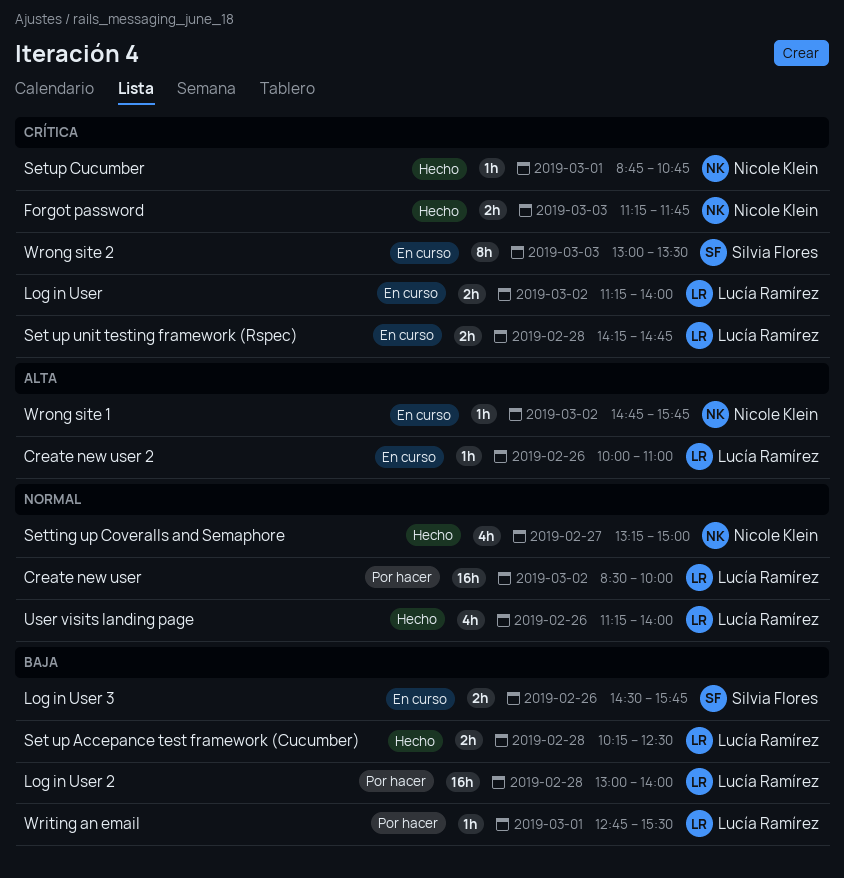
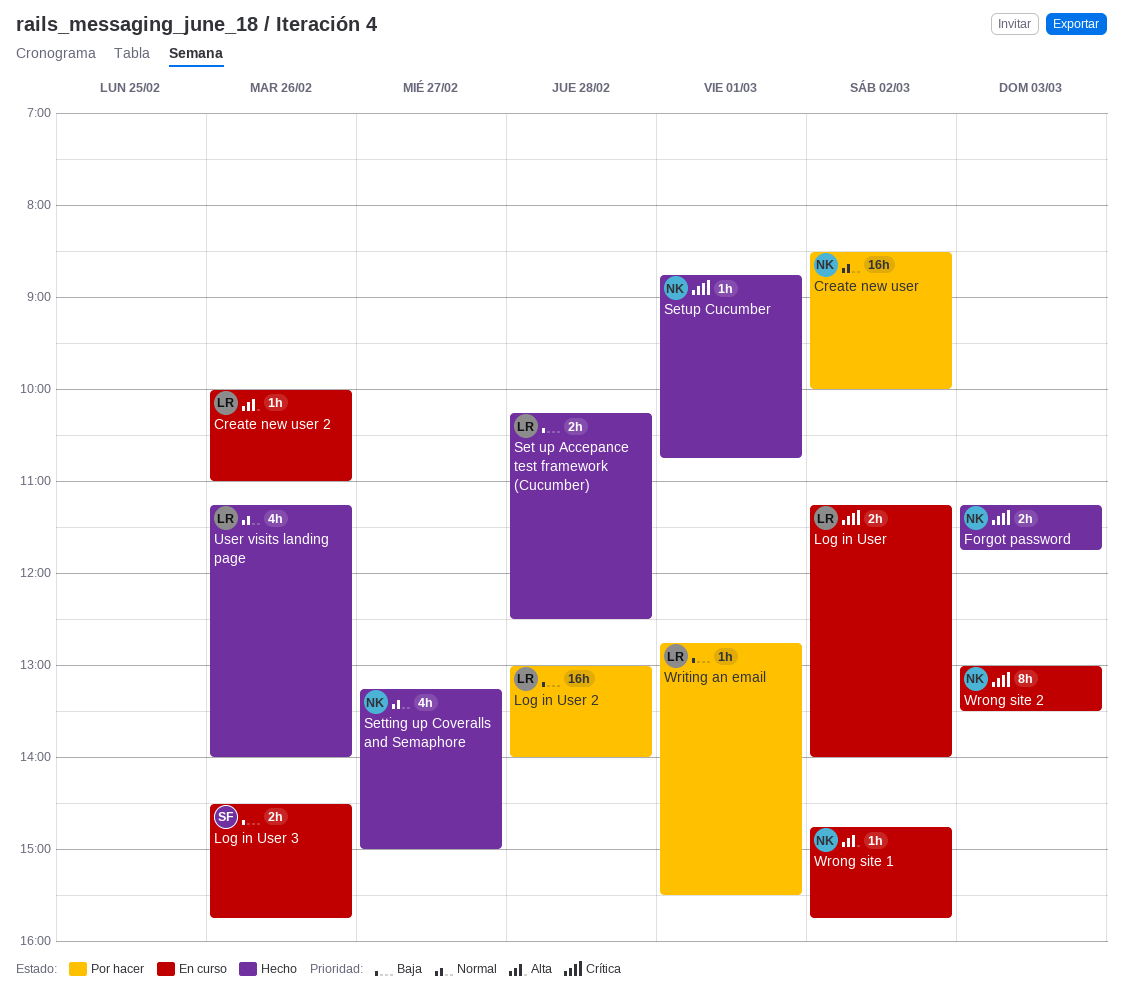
Create new user, owner: Lucía Ramírez -> Nicole Klein
Set up unit testing framework (Rspec): present -> none
Wrong site 2, owner: Silvia Flores -> Nicole Klein

